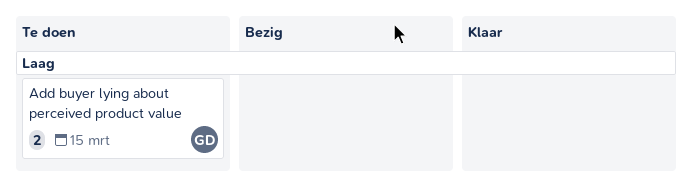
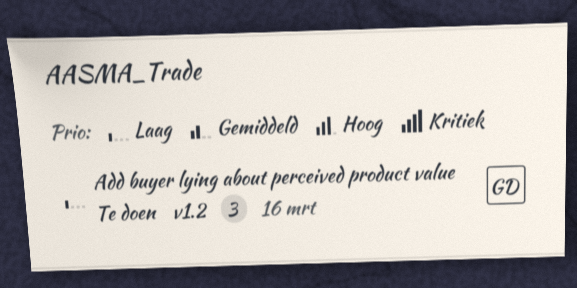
Add buyer lying about perceived product value, estimate: 2 -> 3
Add buyer lying about perceived product value, day: Mar 15 -> Mar 16

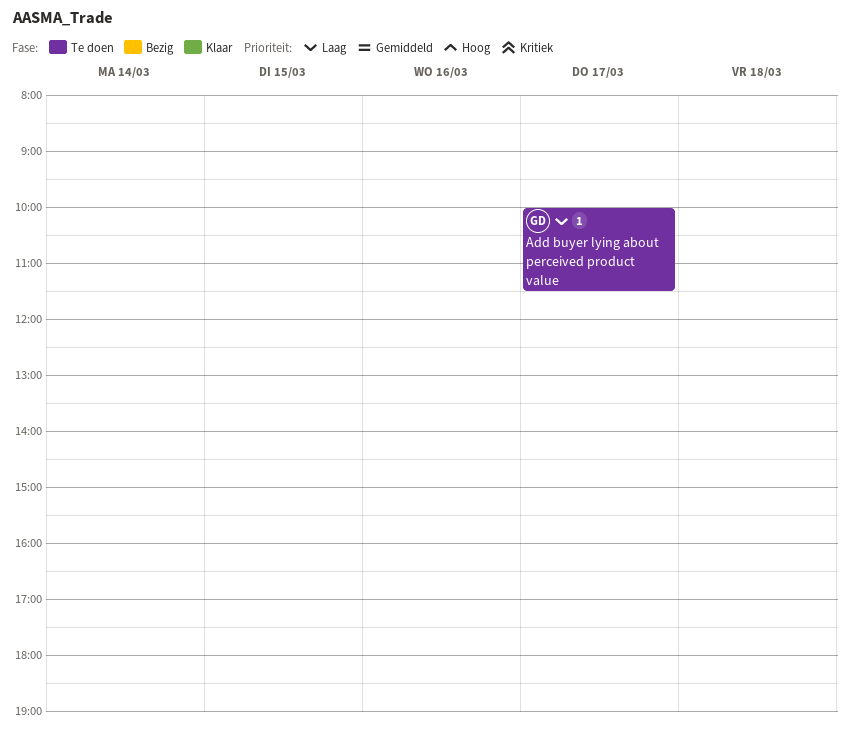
Add buyer lying about perceived product value, estimate: 3 -> 1
Add buyer lying about perceived product value, day: Mar 16 -> Mar 17

